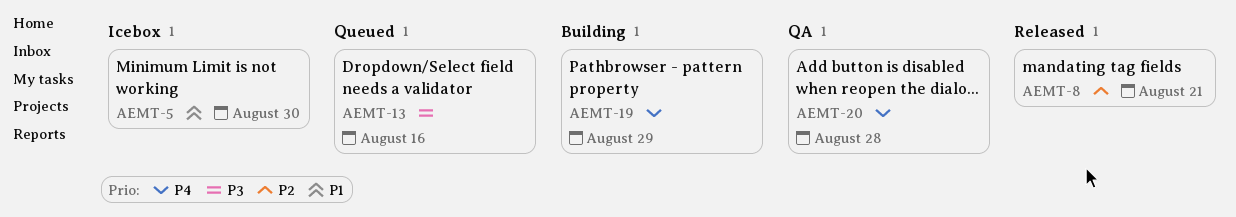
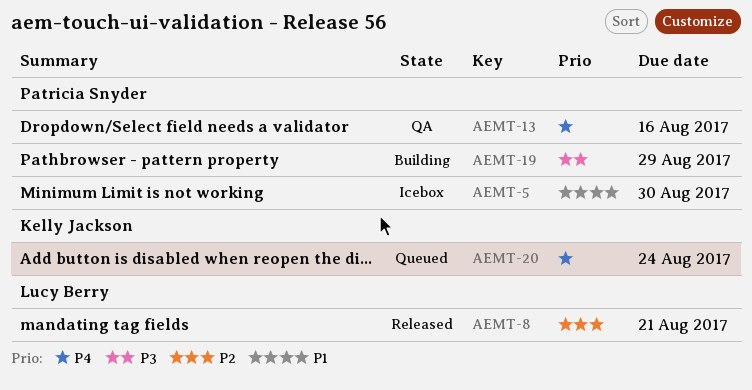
AEMT-13, status: Queued -> QA
AEMT-13, priority: P3 -> P4
AEMT-19, priority: P4 -> P3
AEMT-20, status: QA -> Queued
AEMT-20, due: Aug 28 -> Aug 24

